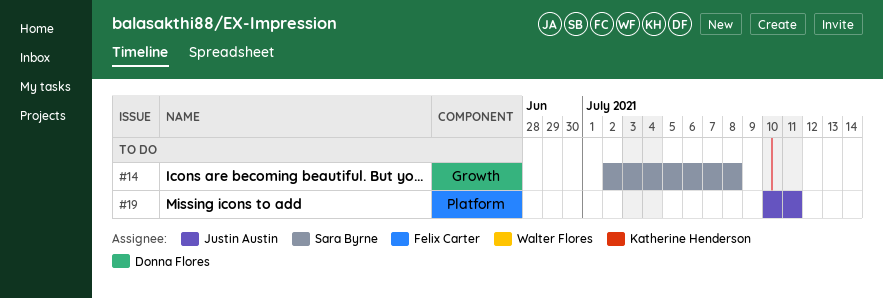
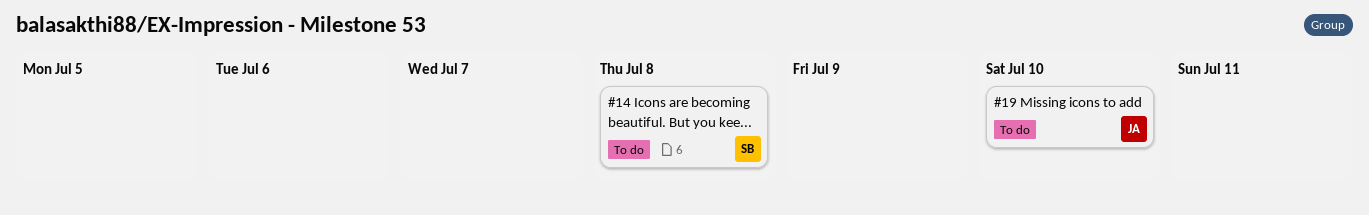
#19, due: Jul 11 -> Jul 10

